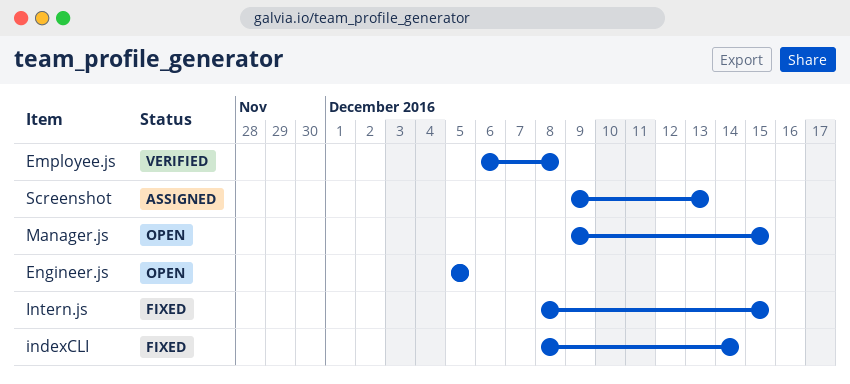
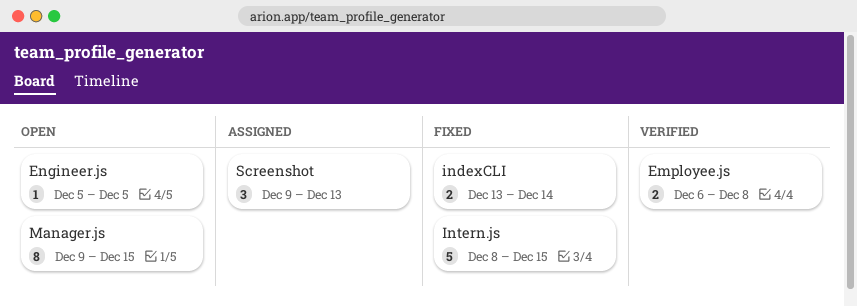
indexCLI, start: Dec 8 -> Dec 13

